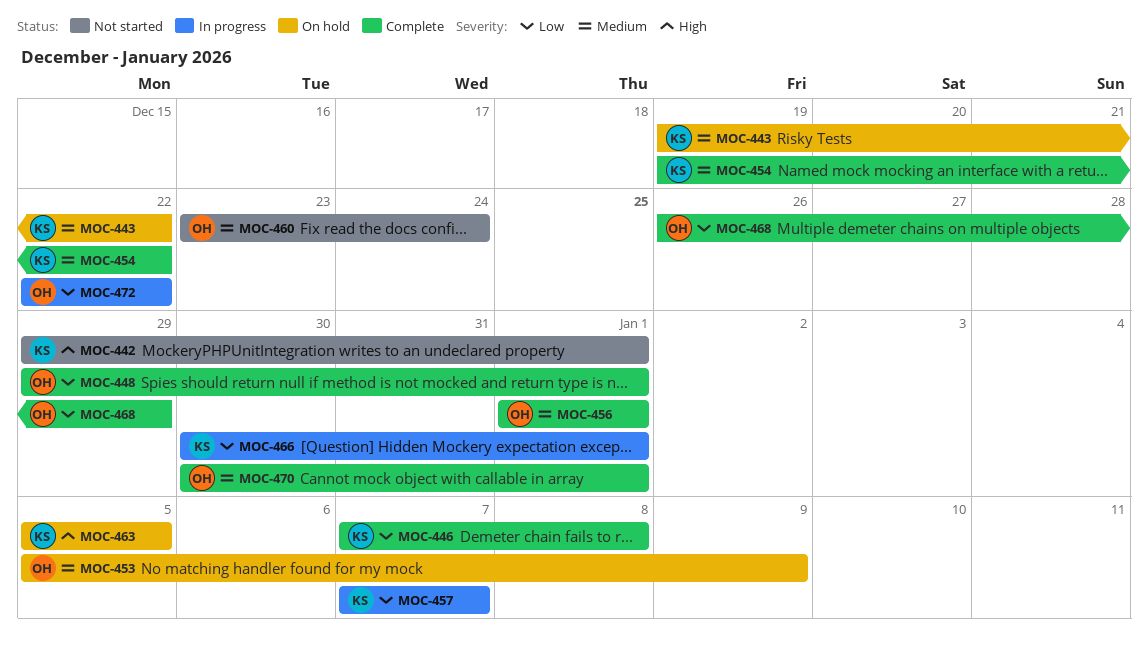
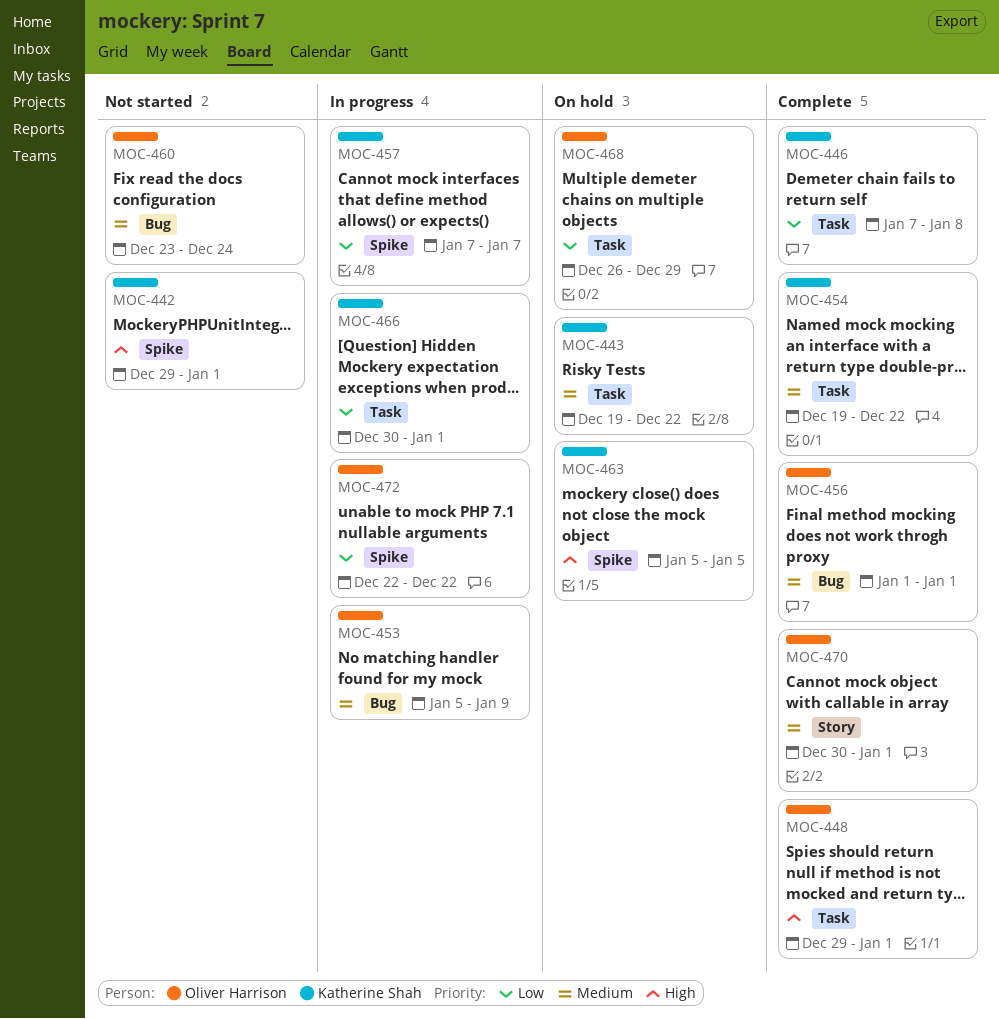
MOC-448, priority: Low -> High
MOC-453, status: On hold -> In progress
MOC-468, status: Complete -> On hold

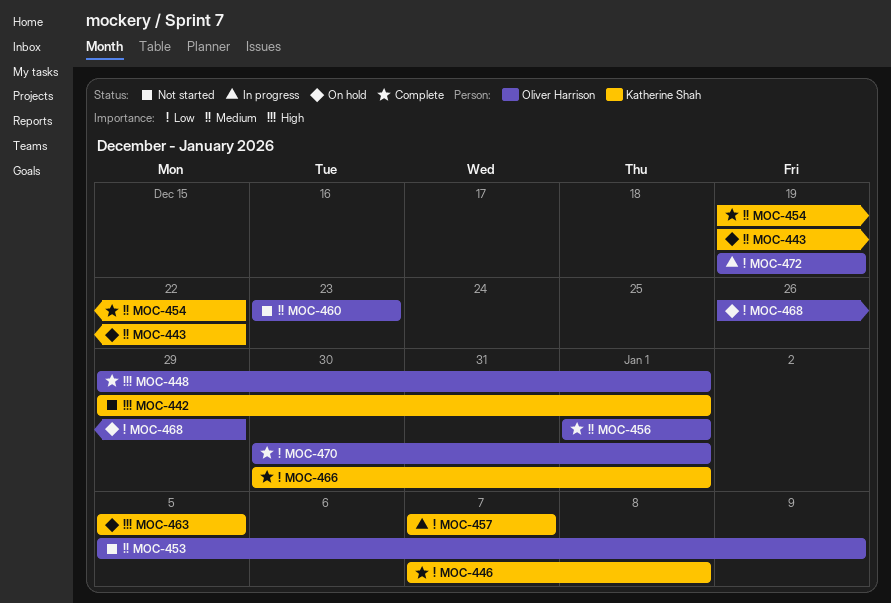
MOC-453, status: In progress -> Not started
MOC-460, due: Dec 24 -> Dec 23
MOC-466, status: In progress -> Complete
MOC-470, priority: Medium -> Low
MOC-472, start: Dec 22 -> Dec 19
MOC-472, due: Dec 22 -> Dec 19

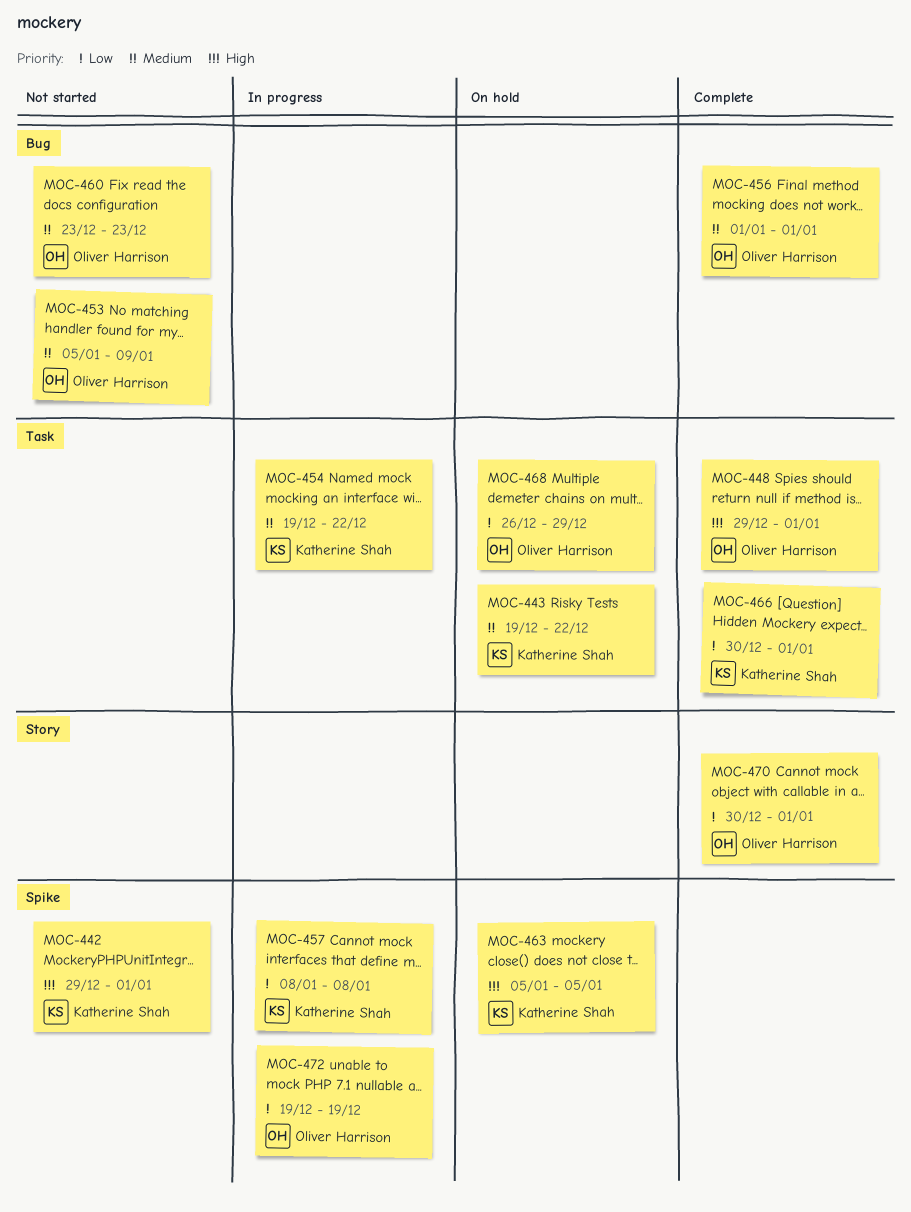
MOC-446: present -> none
MOC-454, status: Complete -> In progress
MOC-457, start: Jan 7 -> Jan 8
MOC-457, due: Jan 7 -> Jan 8

